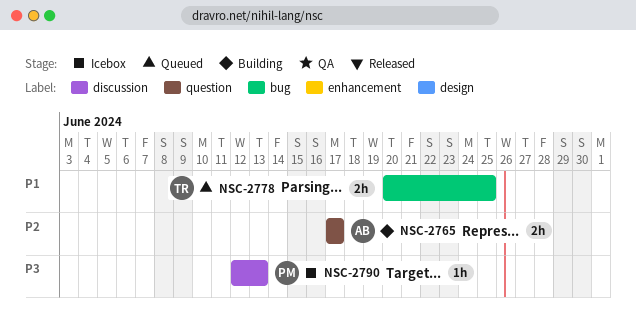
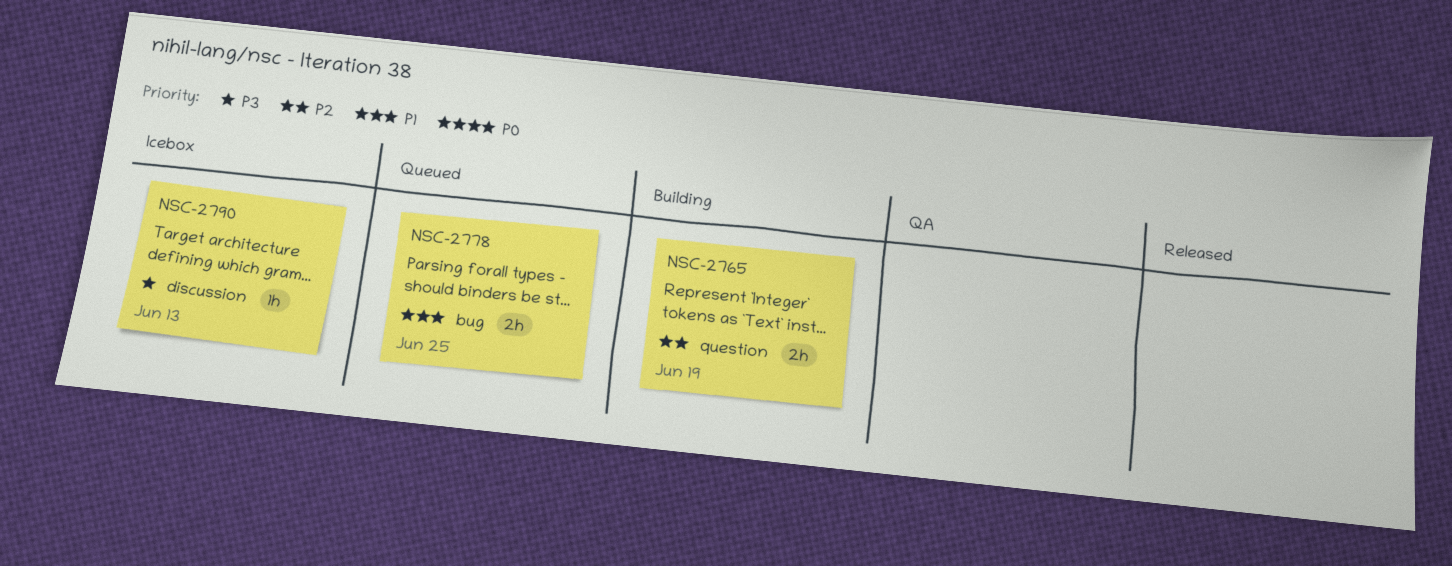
NSC-2765, due: Jun 17 -> Jun 19

